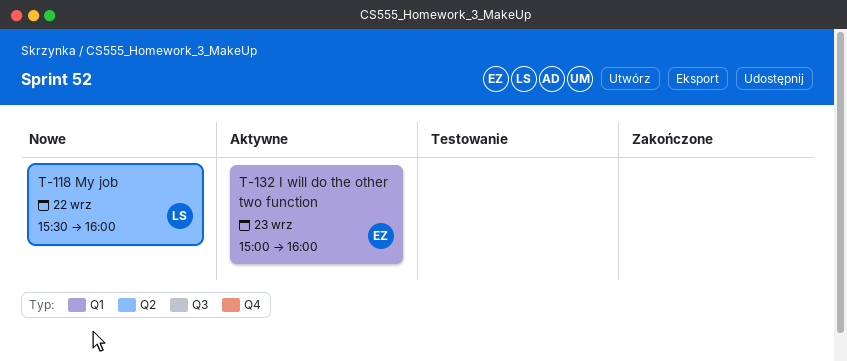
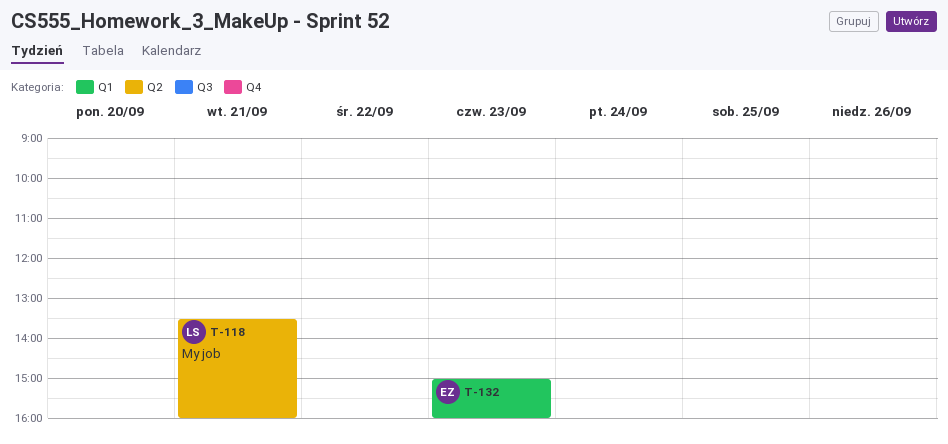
T-118, day: Sep 22 -> Sep 21
T-118, begins: 15:30 -> 13:30

